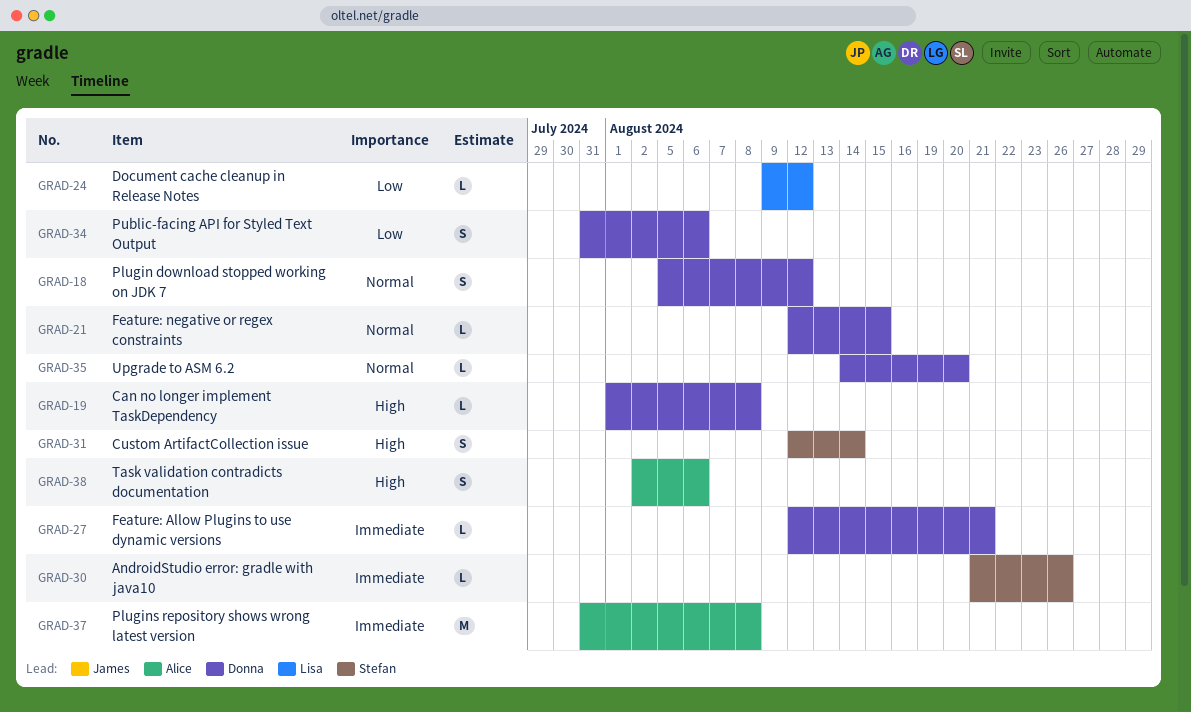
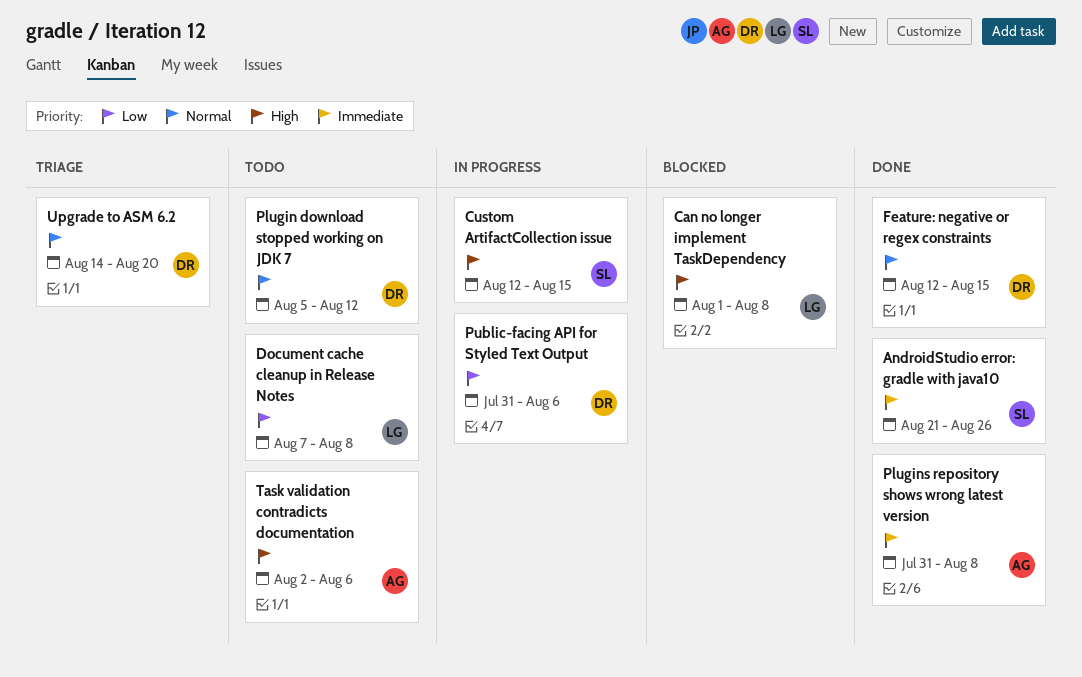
Can no longer implement TaskDependency, owner: Donna -> Lisa
Custom ArtifactCollection issue, due: Aug 14 -> Aug 15
Document cache cleanup in Release Notes, start: Aug 9 -> Aug 7
Document cache cleanup in Release Notes, due: Aug 12 -> Aug 8
Feature: Allow Plugins to use dynamic versions: present -> none

